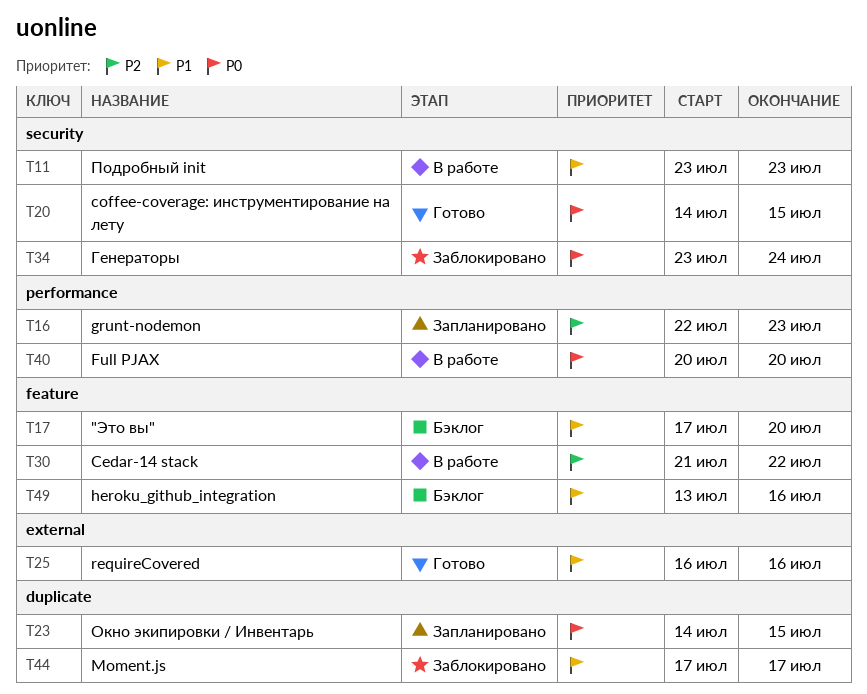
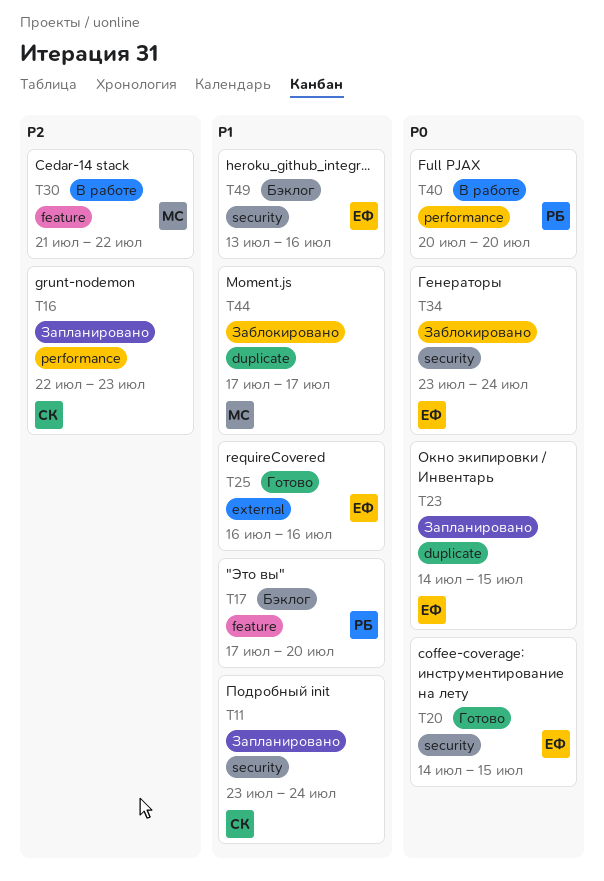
T11, status: В работе -> Запланировано
T11, due: Jul 23 -> Jul 24
T49, label: feature -> security

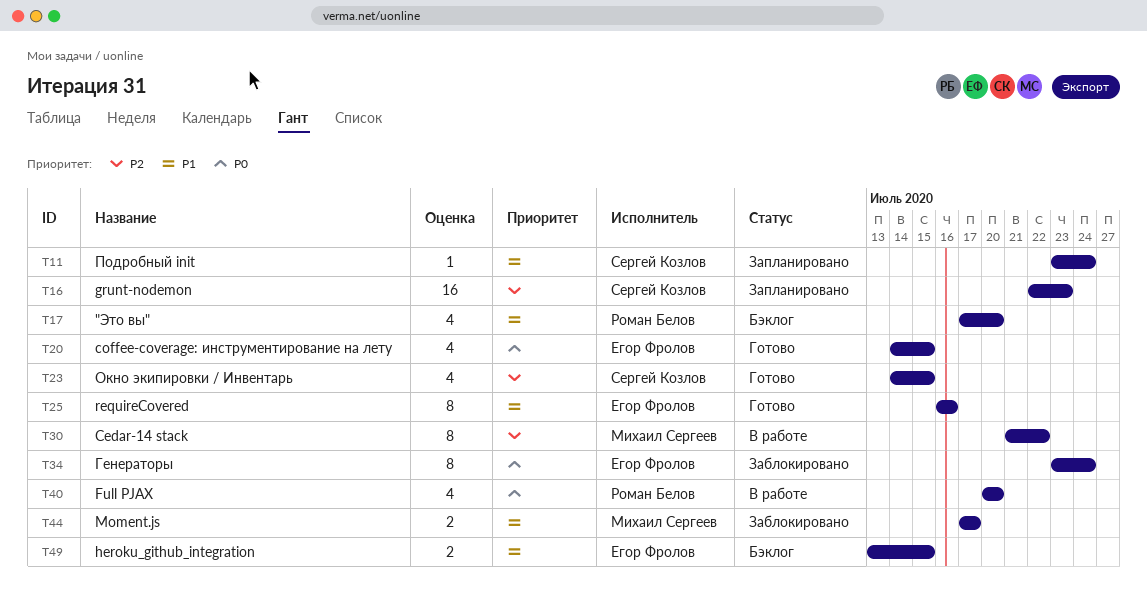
T23, status: Запланировано -> Готово
T23, owner: Егор Фролов -> Сергей Козлов
T23, priority: P0 -> P2
T49, due: Jul 16 -> Jul 15

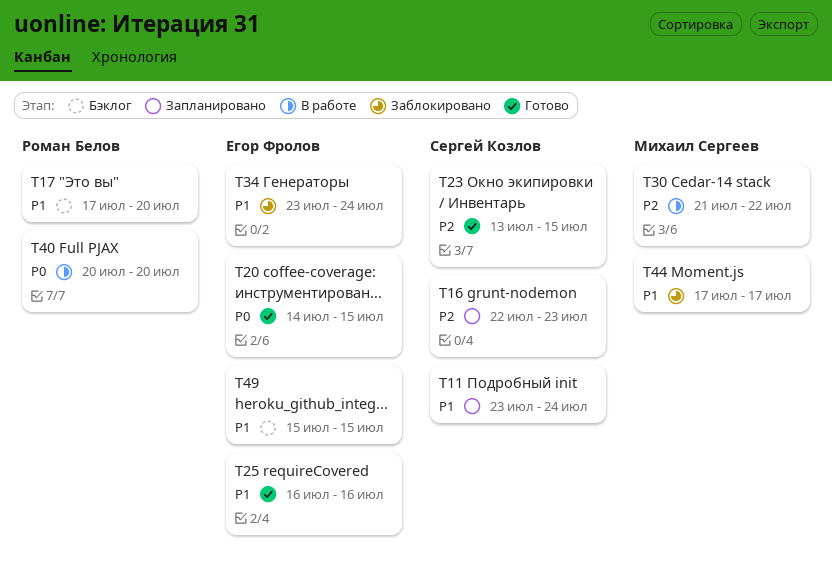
T23, start: Jul 14 -> Jul 13
T34, priority: P0 -> P1
T49, start: Jul 13 -> Jul 15

